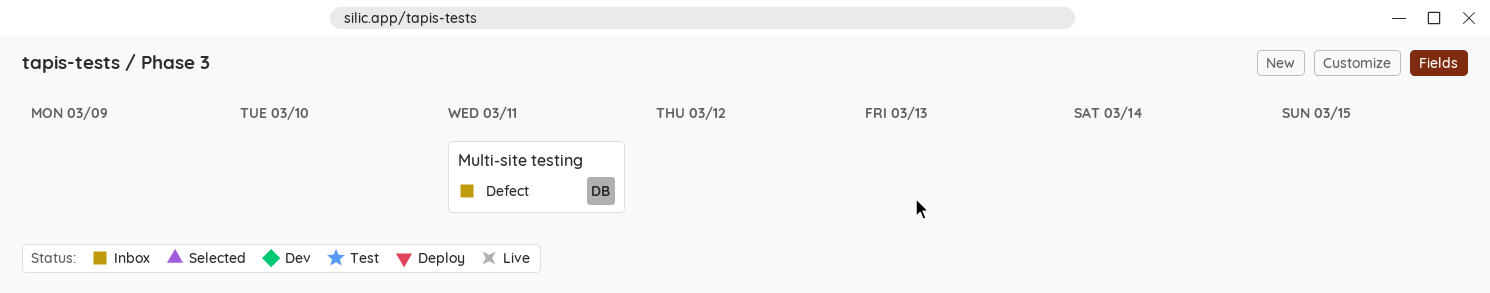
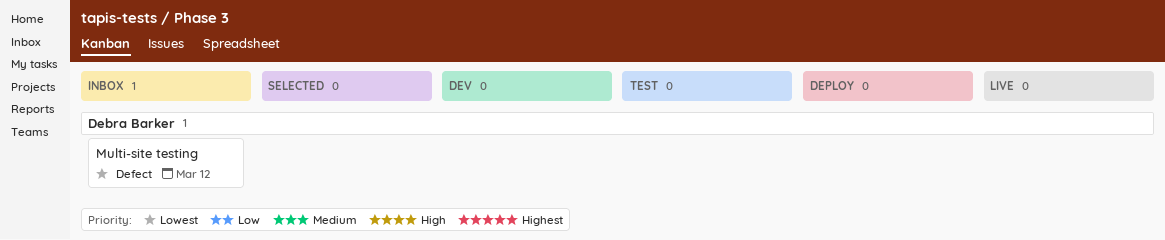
Multi-site testing, due: Mar 11 -> Mar 12

